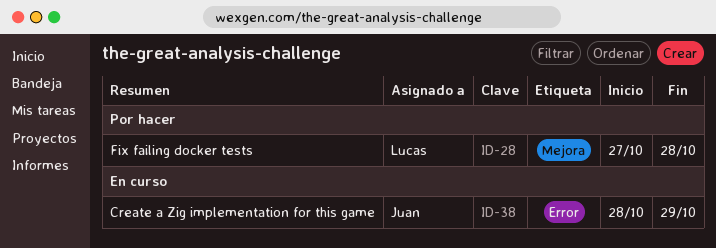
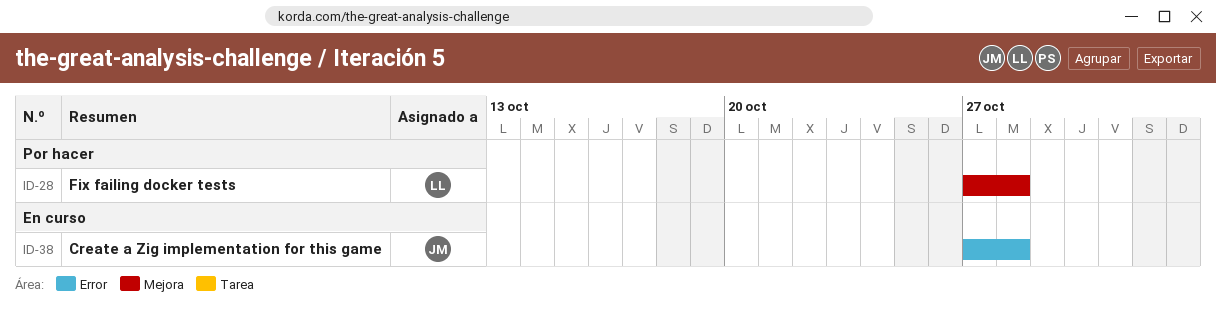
ID-38, start: Oct 28 -> Oct 27
ID-38, due: Oct 29 -> Oct 28

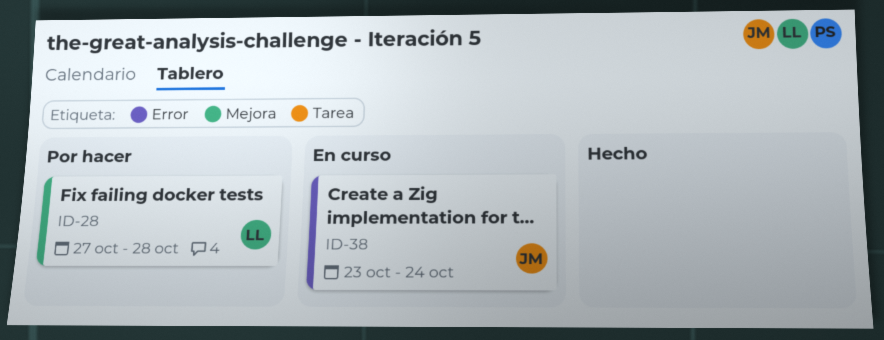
ID-38, start: Oct 27 -> Oct 23
ID-38, due: Oct 28 -> Oct 24

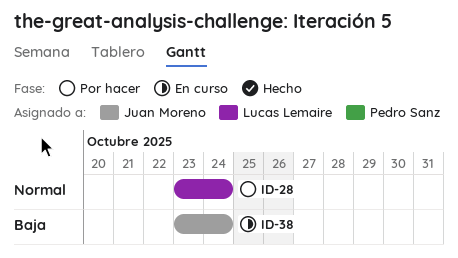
ID-28, start: Oct 27 -> Oct 23
ID-28, due: Oct 28 -> Oct 24

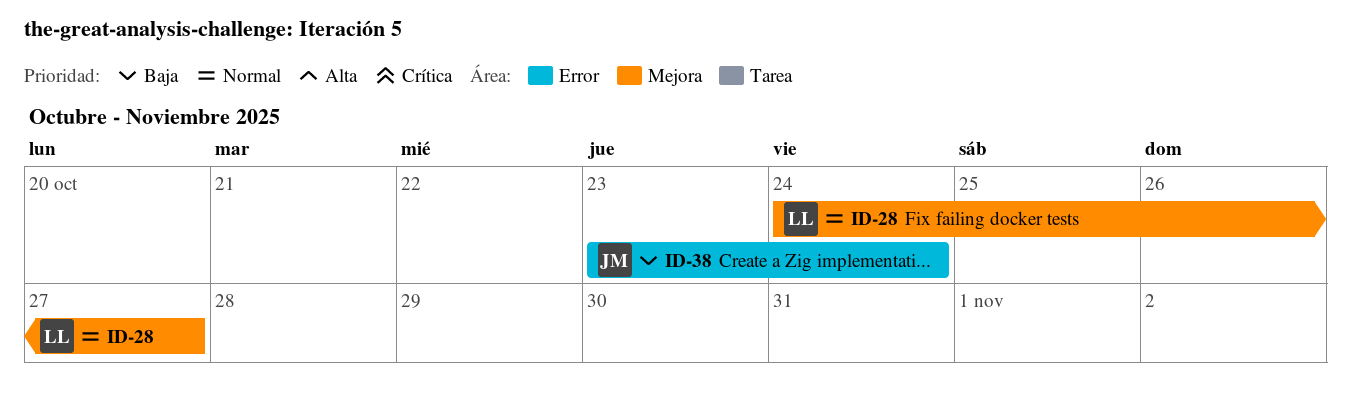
ID-28, start: Oct 23 -> Oct 24
ID-28, due: Oct 24 -> Oct 27

